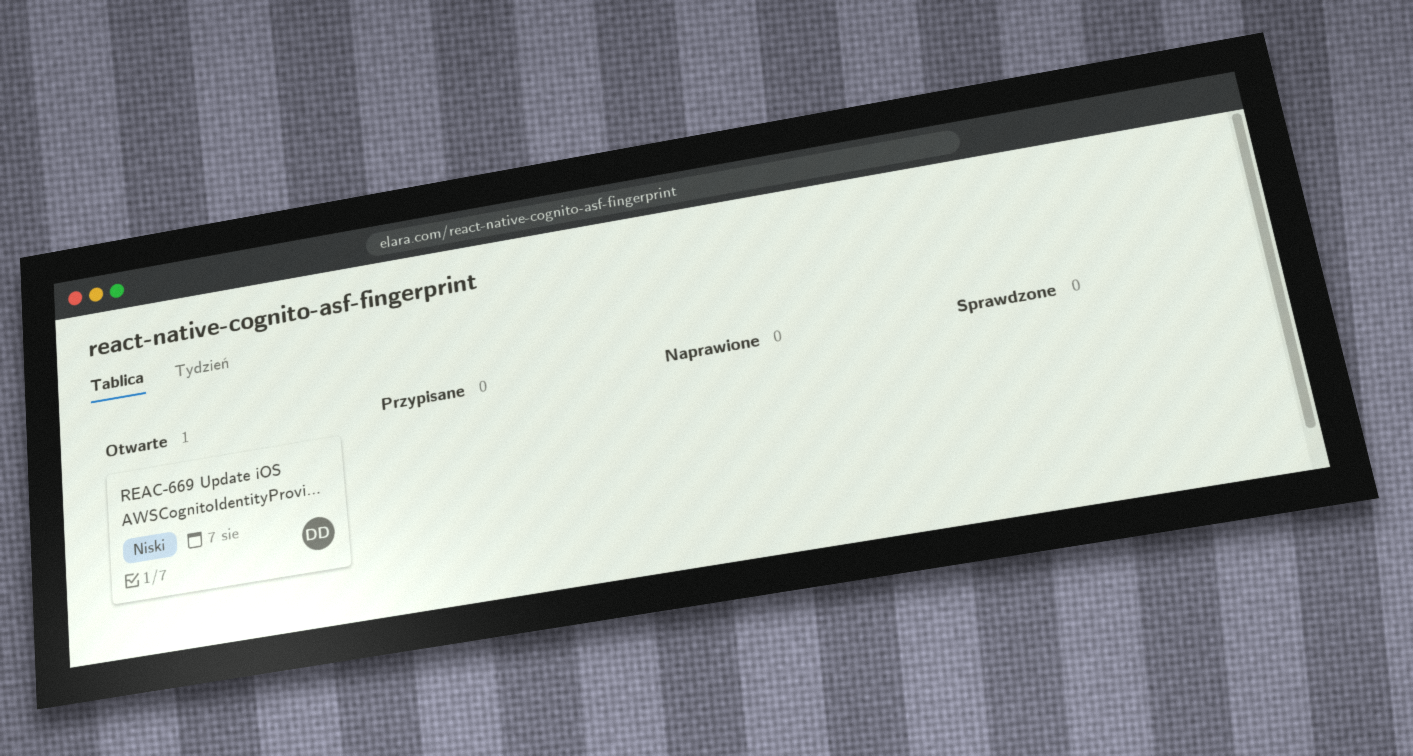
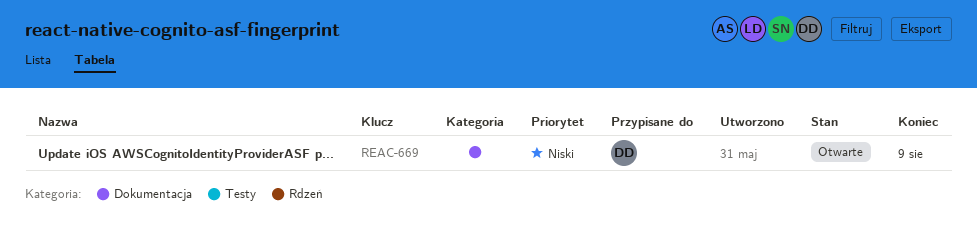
REAC-669, due: Aug 7 -> Aug 9

